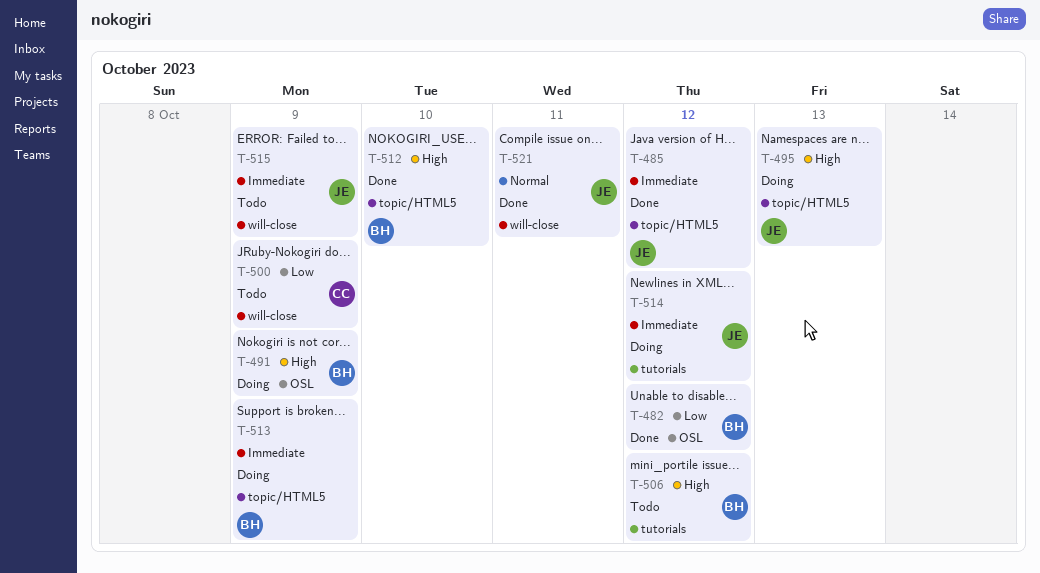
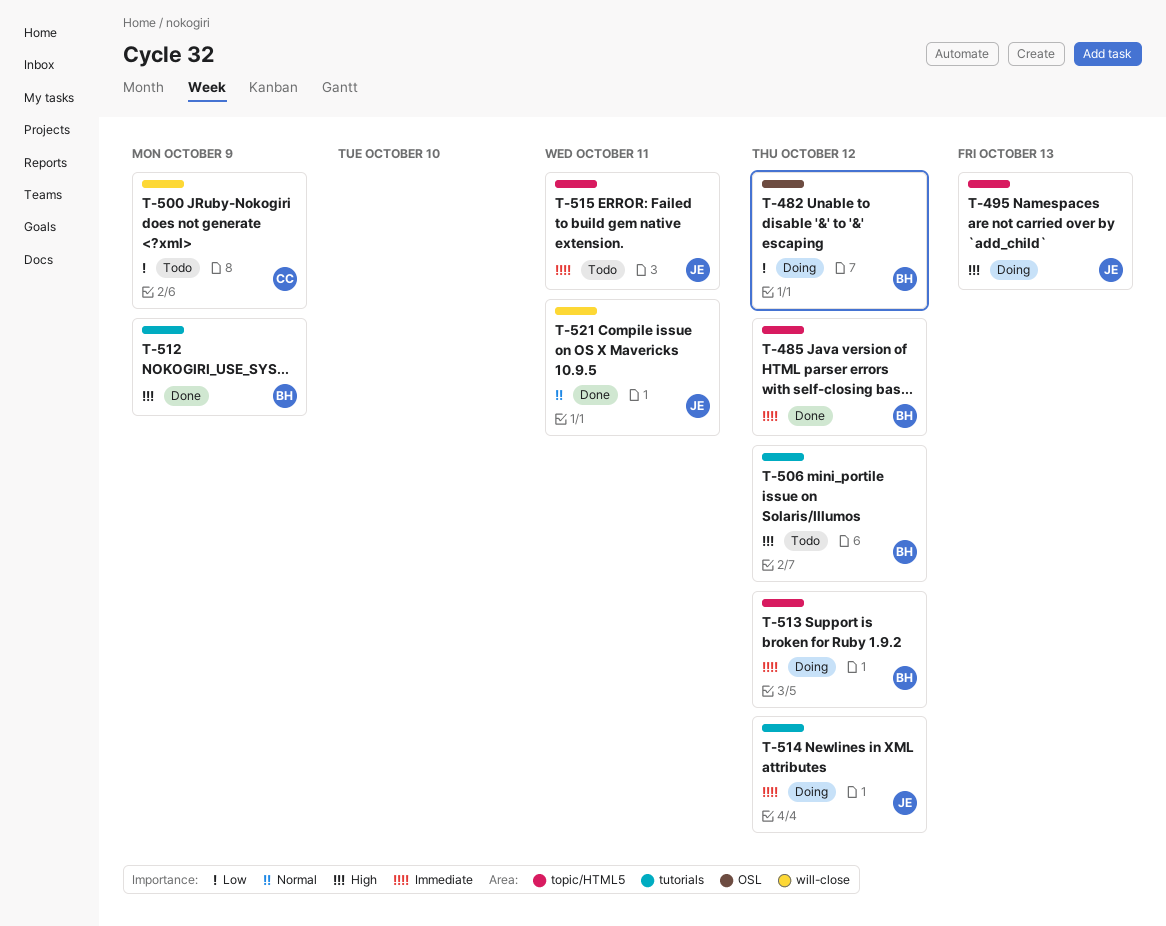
T-482, status: Done -> Doing
T-485, owner: JE -> BH
T-491: present -> none
T-512, label: topic/HTML5 -> tutorials
T-512, due: Oct 10 -> Oct 9
T-513, due: Oct 9 -> Oct 12
T-515, label: will-close -> topic/HTML5
T-515, due: Oct 9 -> Oct 11

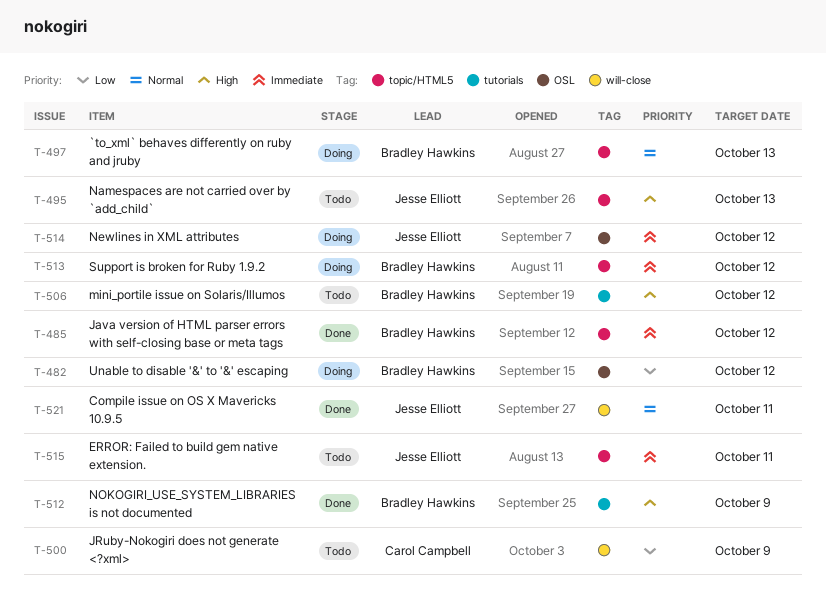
T-495, status: Doing -> Todo
T-497: none -> present
T-514, label: tutorials -> OSL

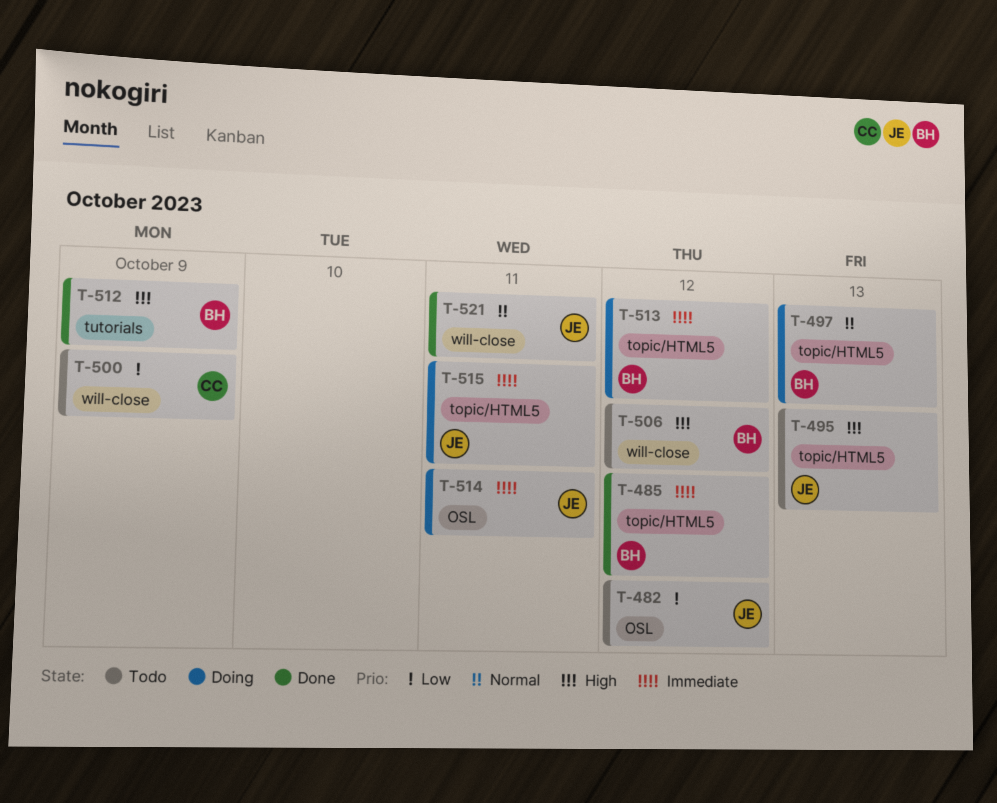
T-482, status: Doing -> Todo
T-482, owner: Bradley Hawkins -> Jesse Elliott
T-506, label: tutorials -> will-close
T-514, due: Oct 12 -> Oct 11
T-515, status: Todo -> Doing

